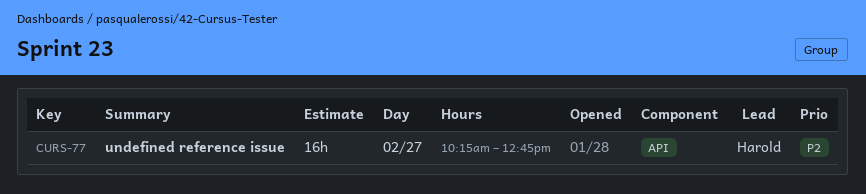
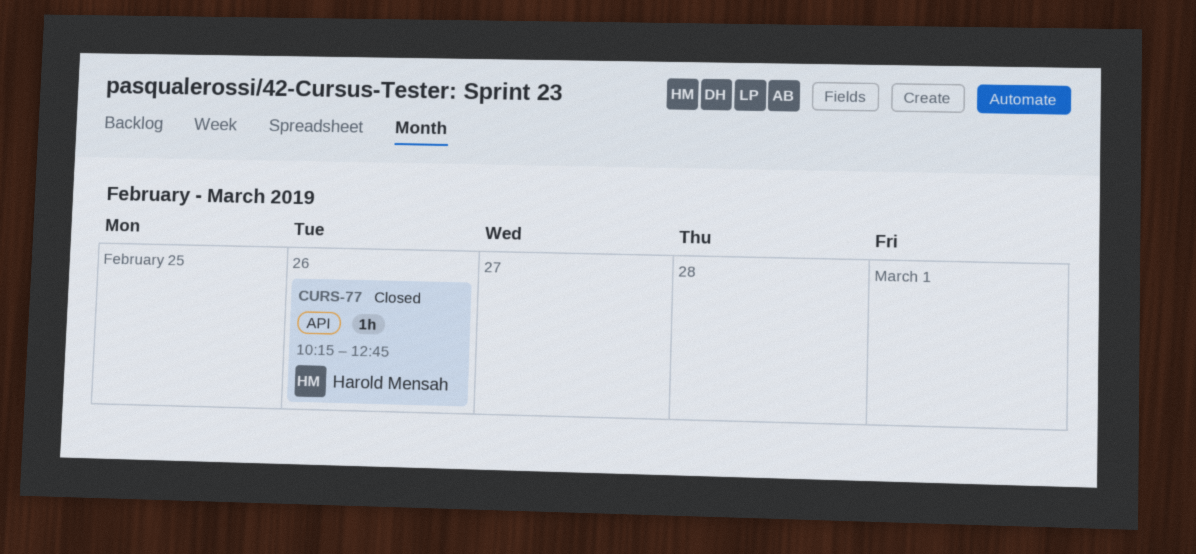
CURS-77, estimate: 16h -> 1h
CURS-77, day: Feb 27 -> Feb 26

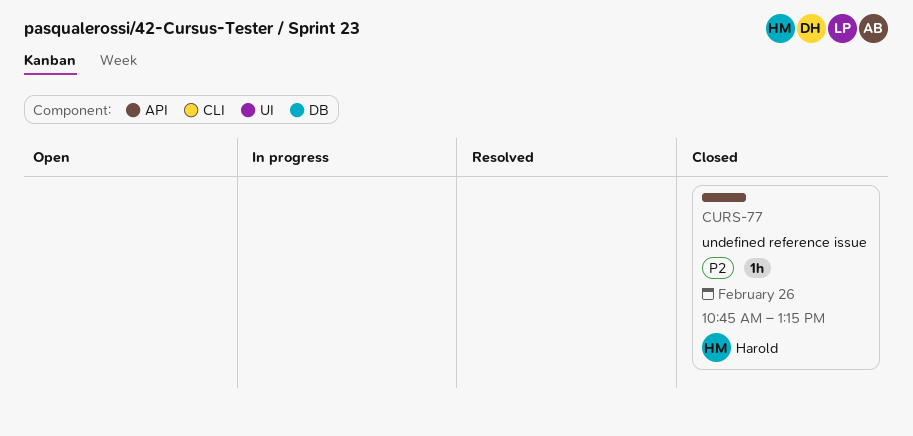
CURS-77, begins: 10:15 -> 10:45
CURS-77, ends: 12:45 -> 13:15

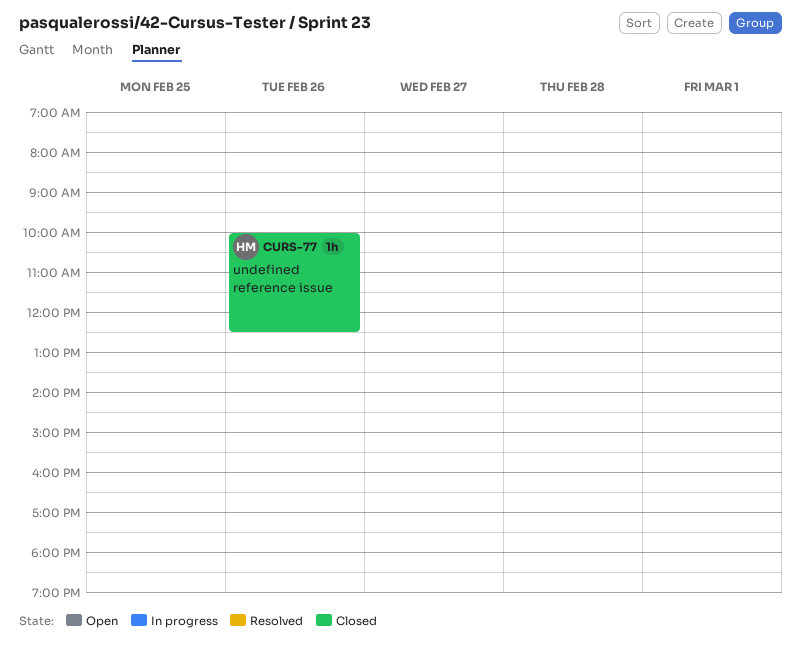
CURS-77, begins: 10:45 -> 10:00
CURS-77, ends: 13:15 -> 12:30

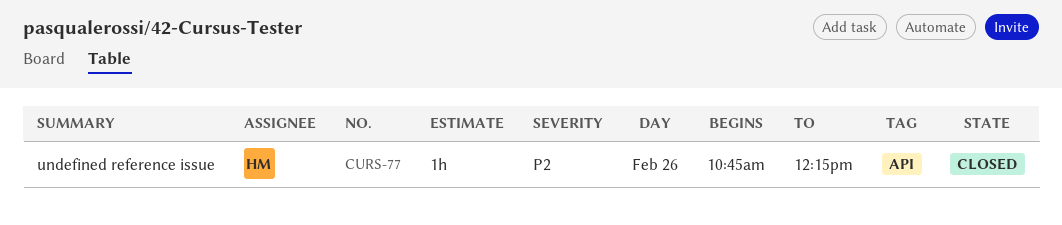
CURS-77, begins: 10:00 -> 10:45
CURS-77, ends: 12:30 -> 12:15

